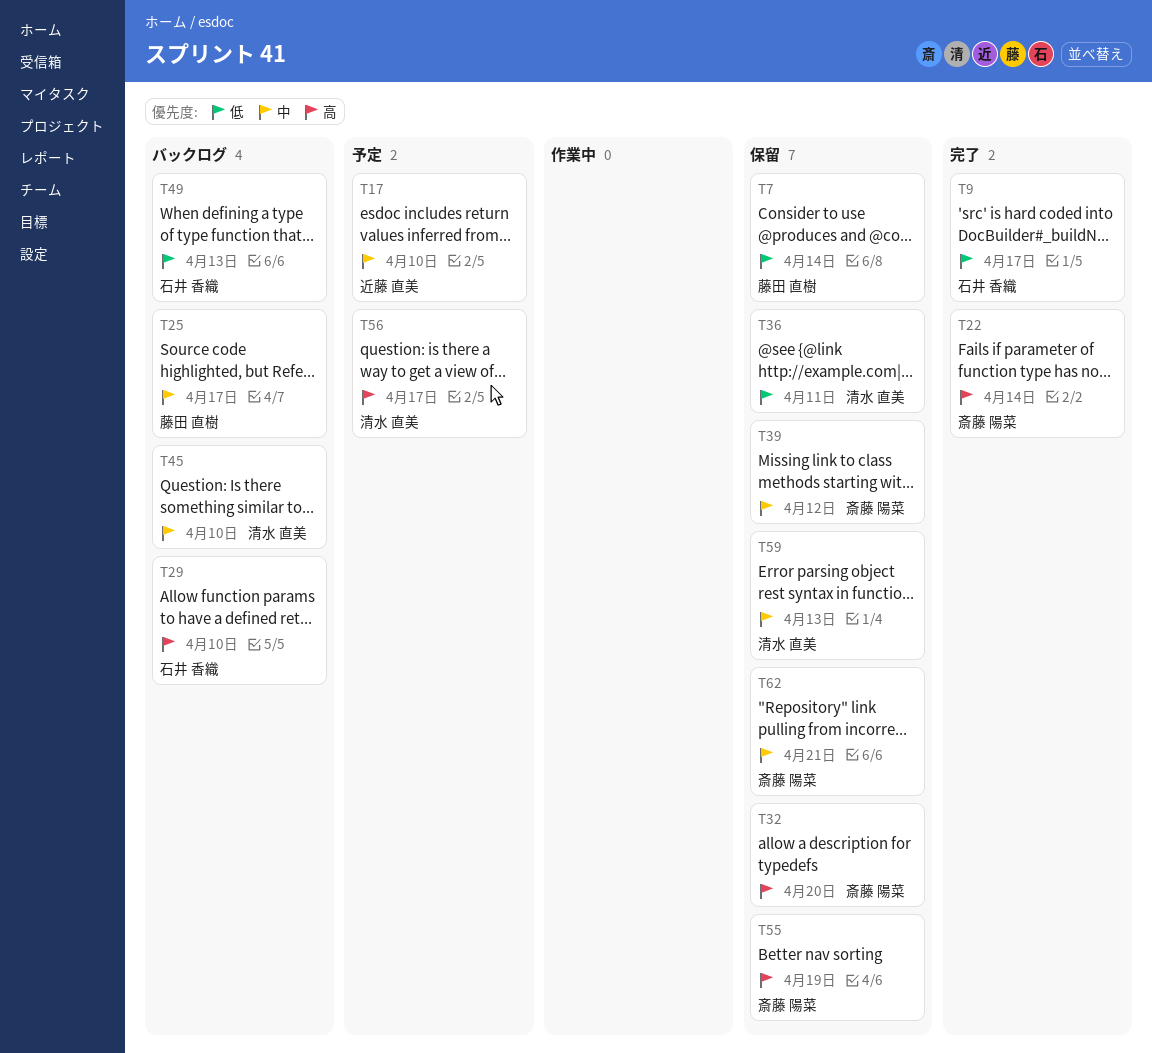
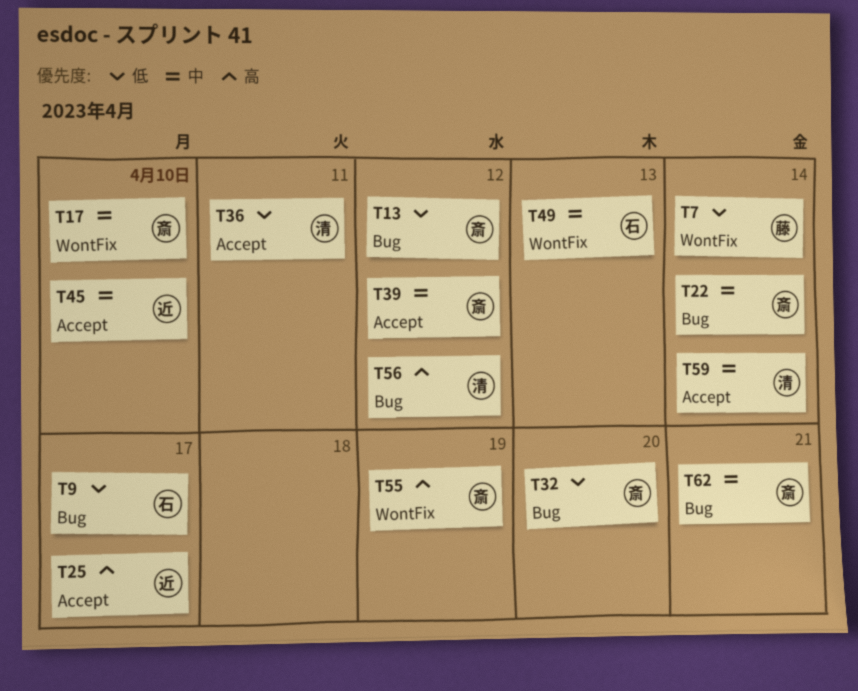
T13: none -> present
T17, owner: 近藤 直美 -> 斎藤 陽菜
T22, priority: 高 -> 中
T25, owner: 藤田 直樹 -> 近藤 直美
T25, priority: 中 -> 高
T29: present -> none
T32, priority: 高 -> 低
T45, owner: 清水 直美 -> 近藤 直美
T49, priority: 低 -> 中
T56, due: Apr 17 -> Apr 12
T59, due: Apr 13 -> Apr 14

